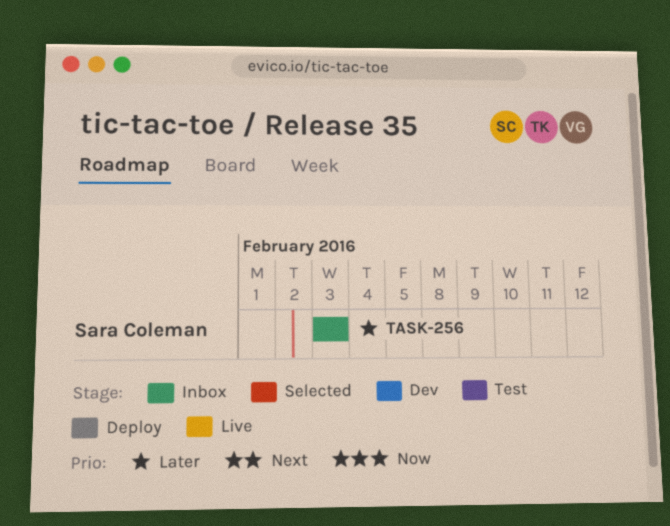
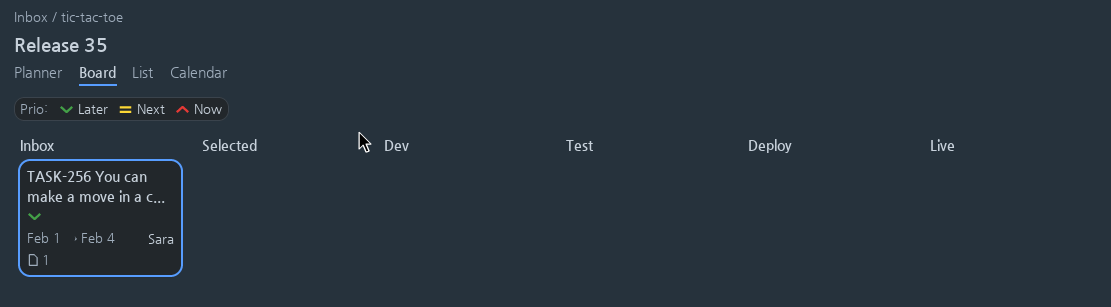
TASK-256, start: Feb 3 -> Feb 1
TASK-256, due: Feb 3 -> Feb 4

